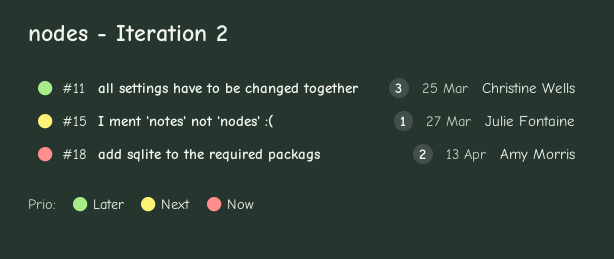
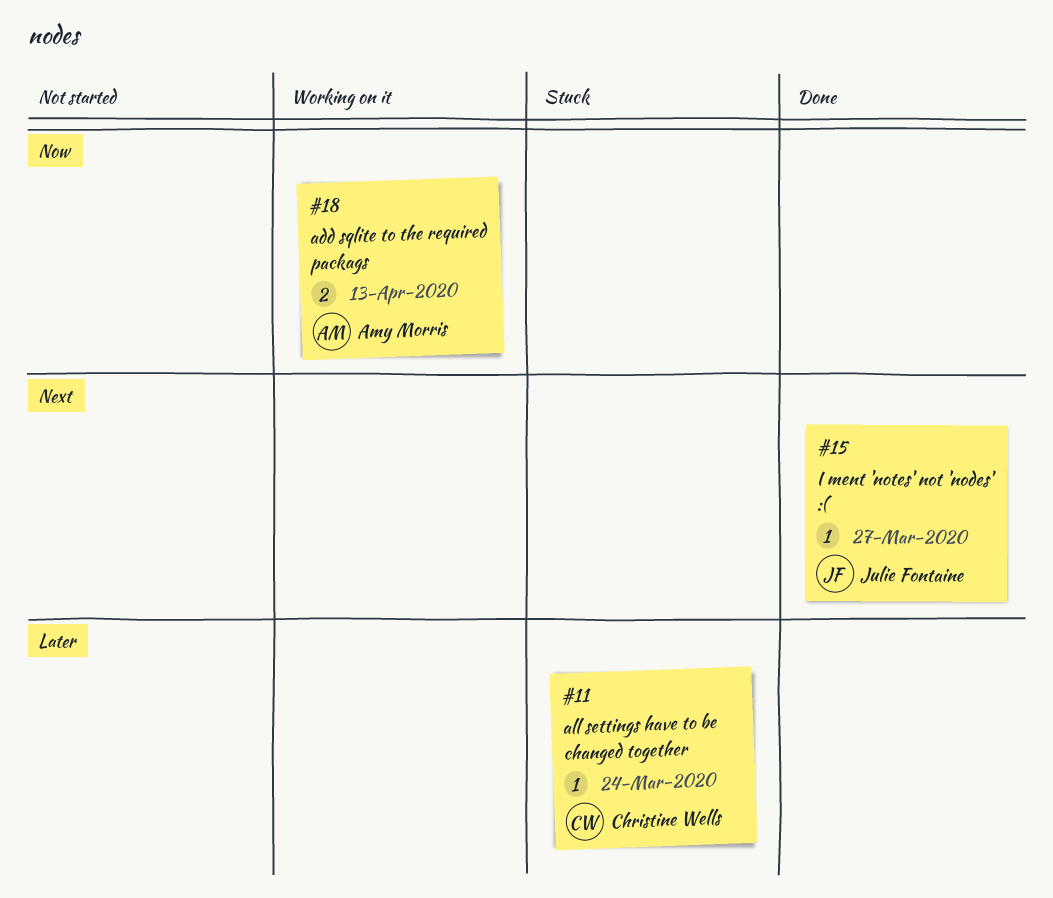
#11, estimate: 3 -> 1
#11, due: Mar 25 -> Mar 24

